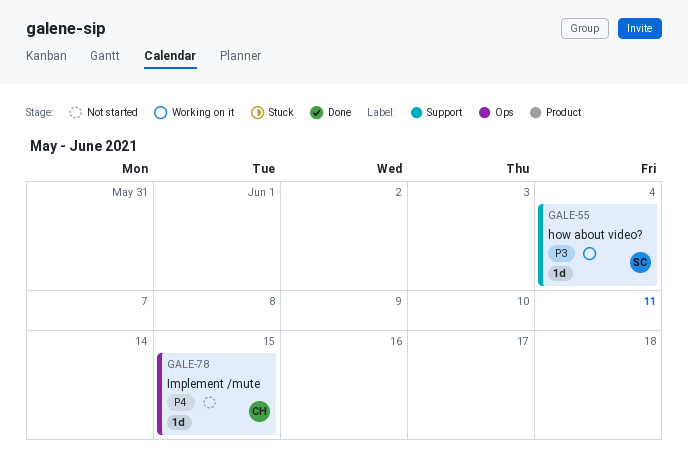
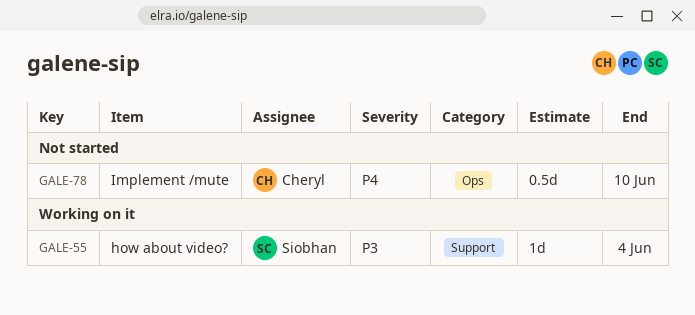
GALE-78, estimate: 1d -> 0.5d
GALE-78, due: Jun 15 -> Jun 10

